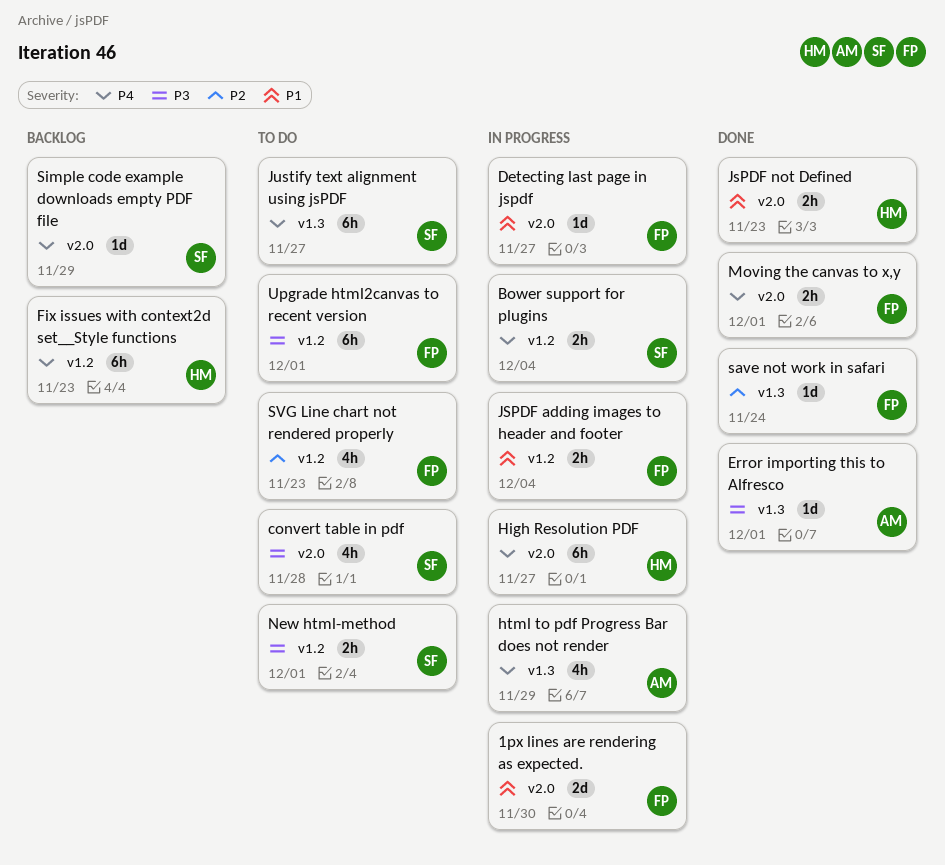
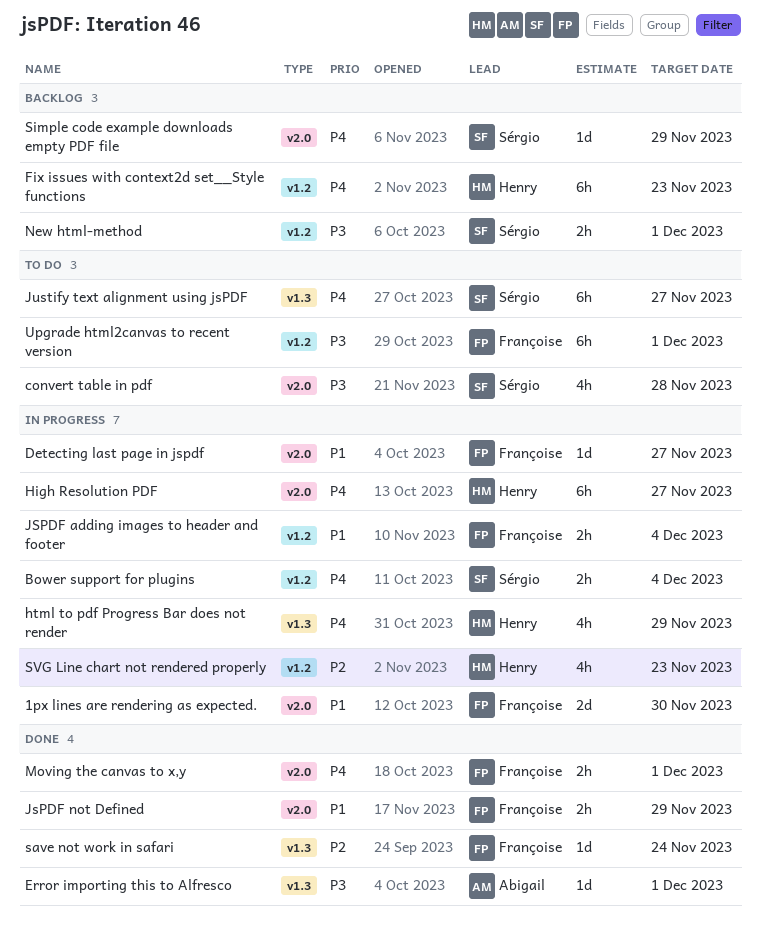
html to pdf Progress Bar does not render, owner: Abigail -> Henry
JsPDF not Defined, owner: Henry -> Françoise
JsPDF not Defined, due: Nov 23 -> Nov 29
New html-method, status: To do -> Backlog
SVG Line chart not rendered properly, status: To do -> In progress
SVG Line chart not rendered properly, owner: Françoise -> Henry

